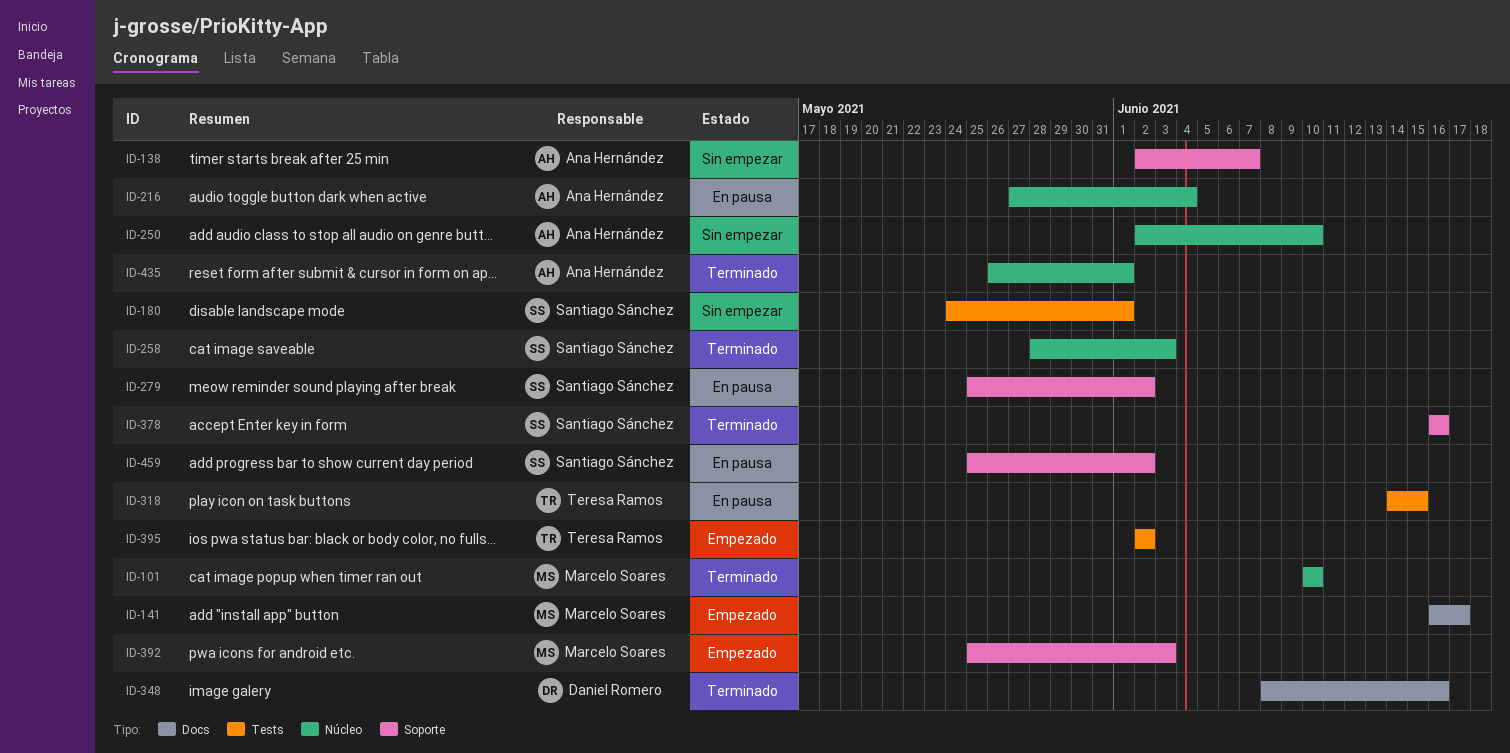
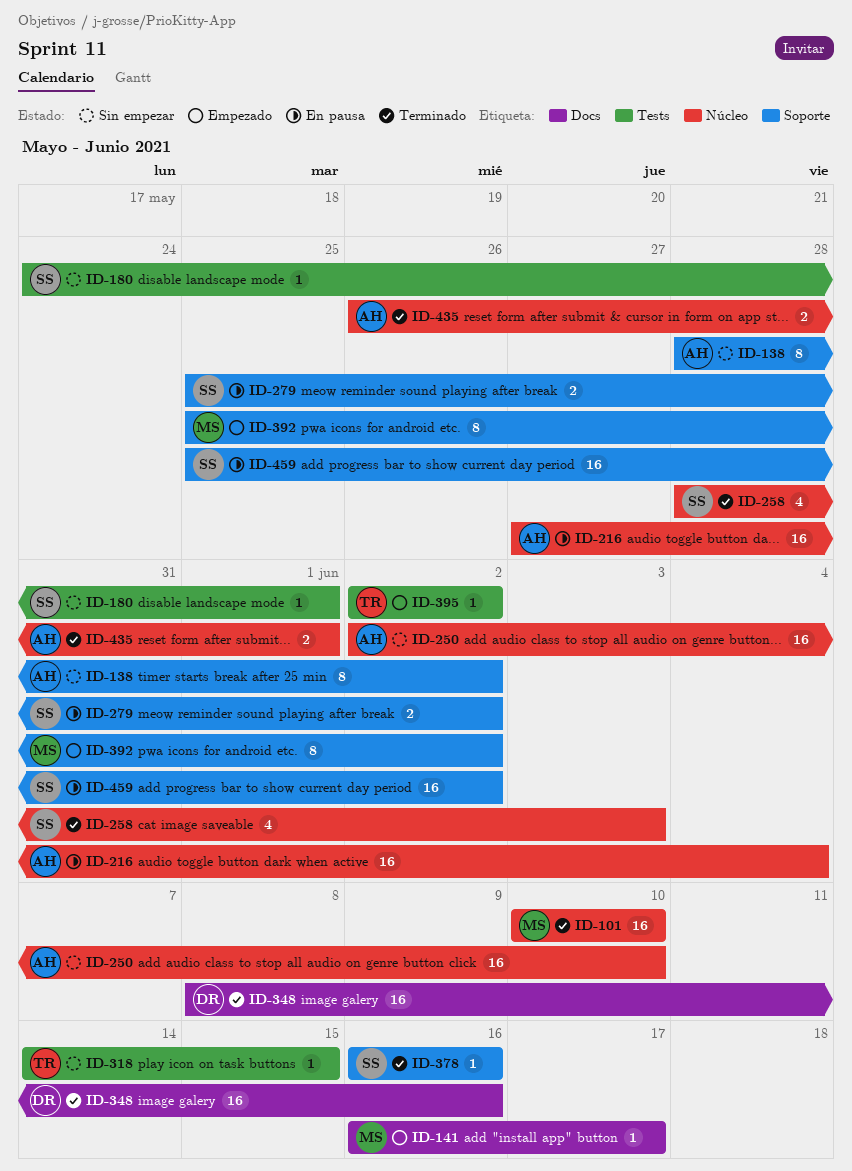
ID-138, start: Jun 2 -> May 28
ID-138, due: Jun 7 -> Jun 2
ID-318, status: En pausa -> Sin empezar
ID-392, due: Jun 3 -> Jun 2

